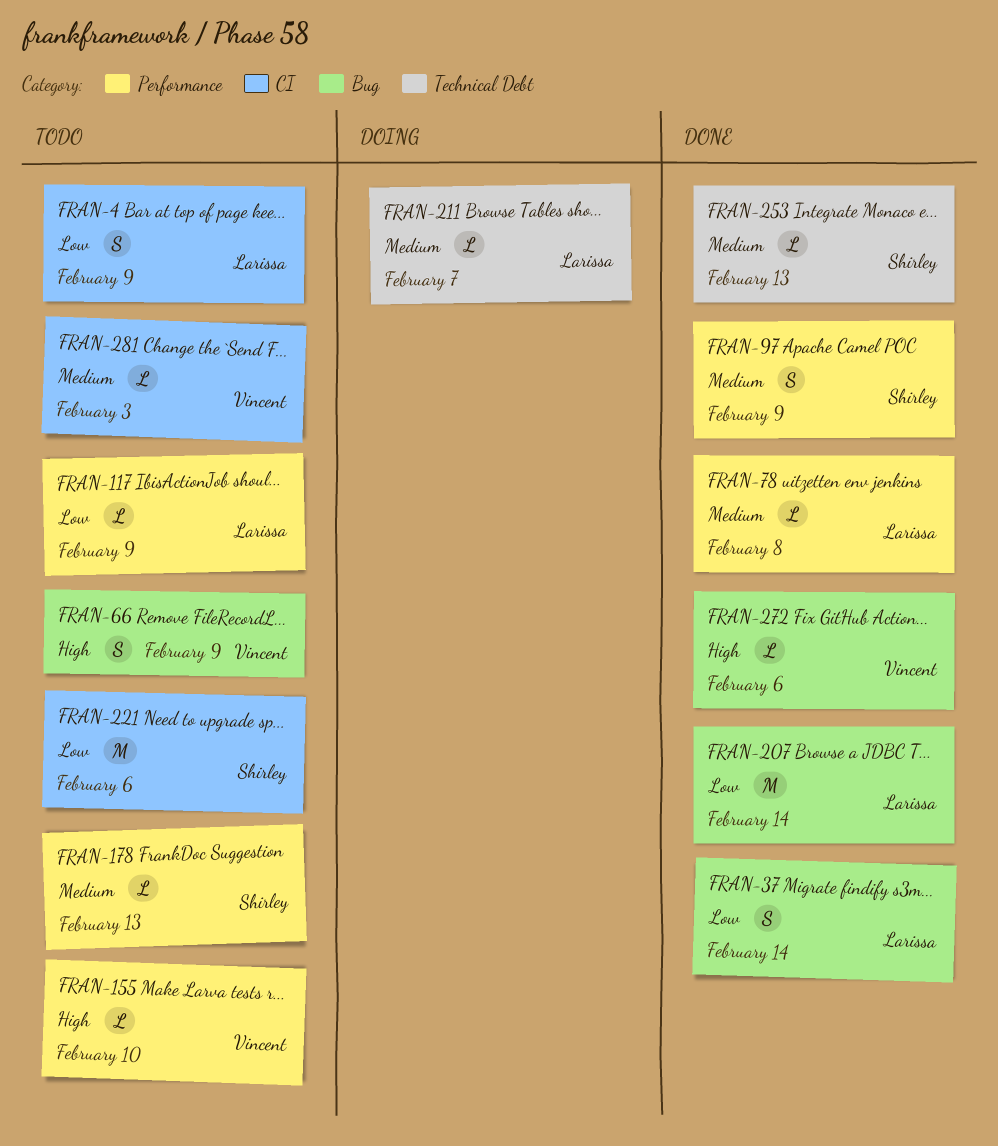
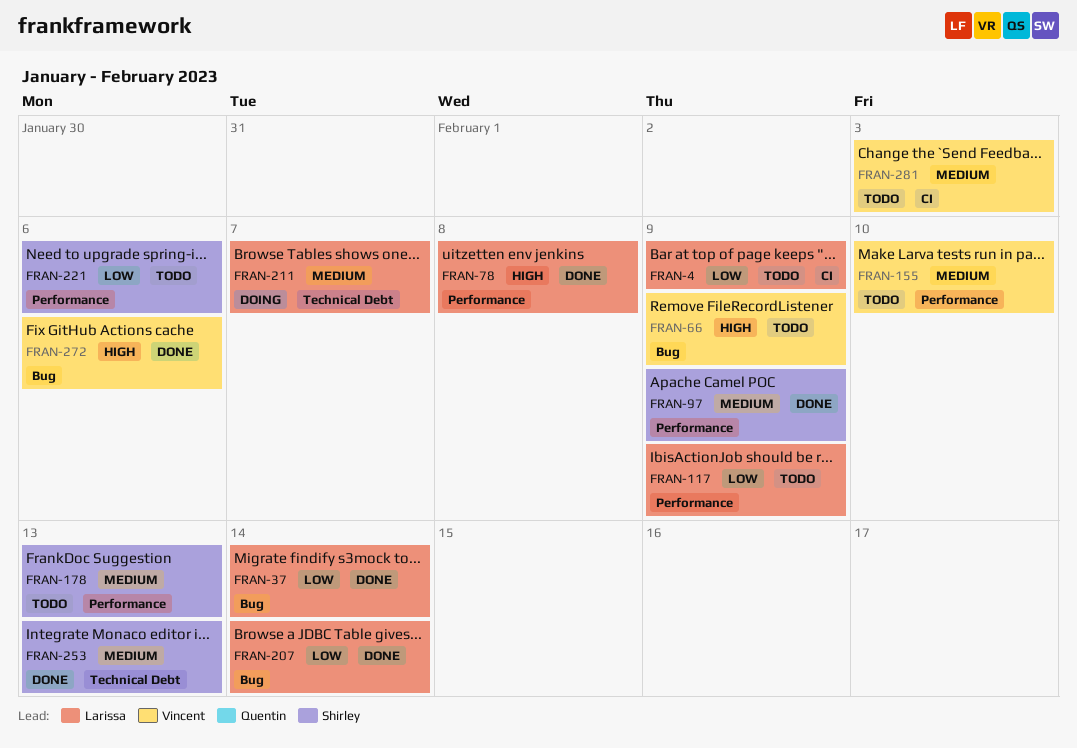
FRAN-78, priority: Medium -> High
FRAN-155, priority: High -> Medium
FRAN-221, label: CI -> Performance

